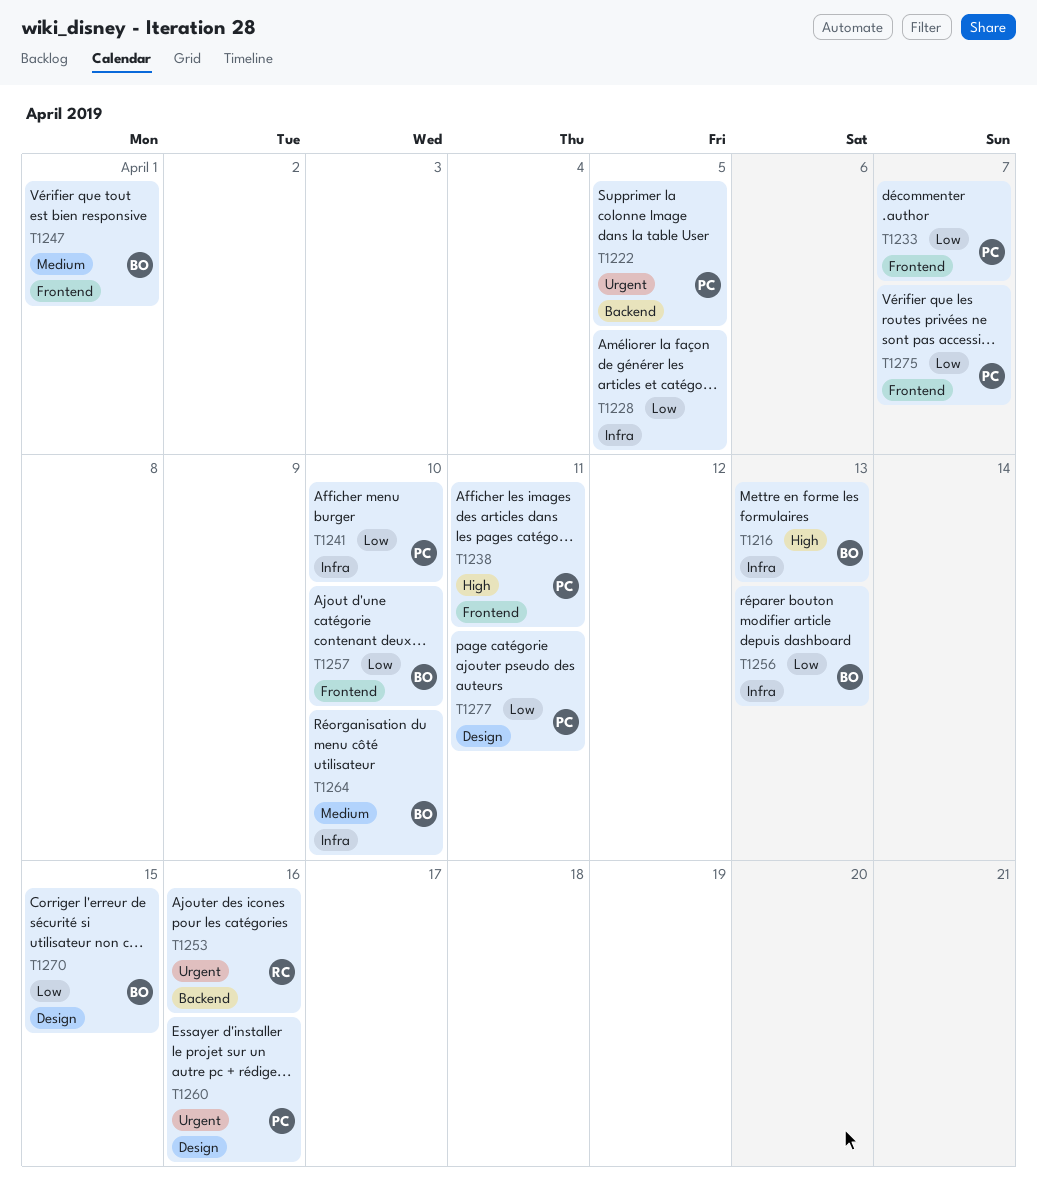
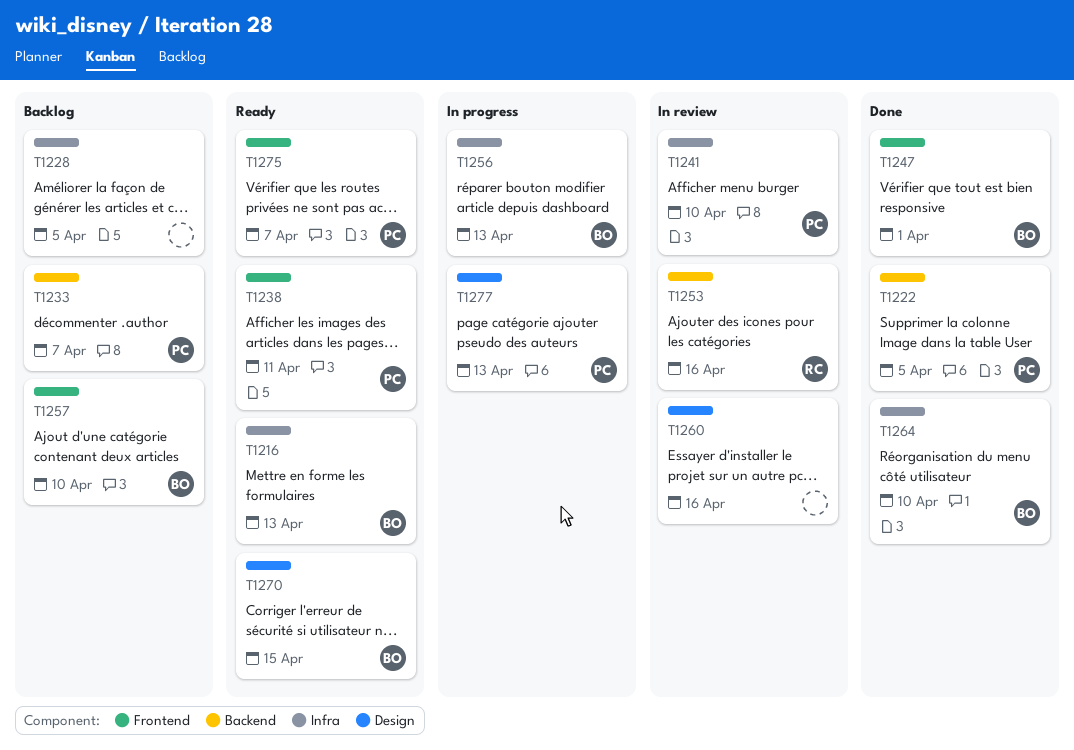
T1233, label: Frontend -> Backend
T1260, owner: PC -> none
T1277, due: Apr 11 -> Apr 13

